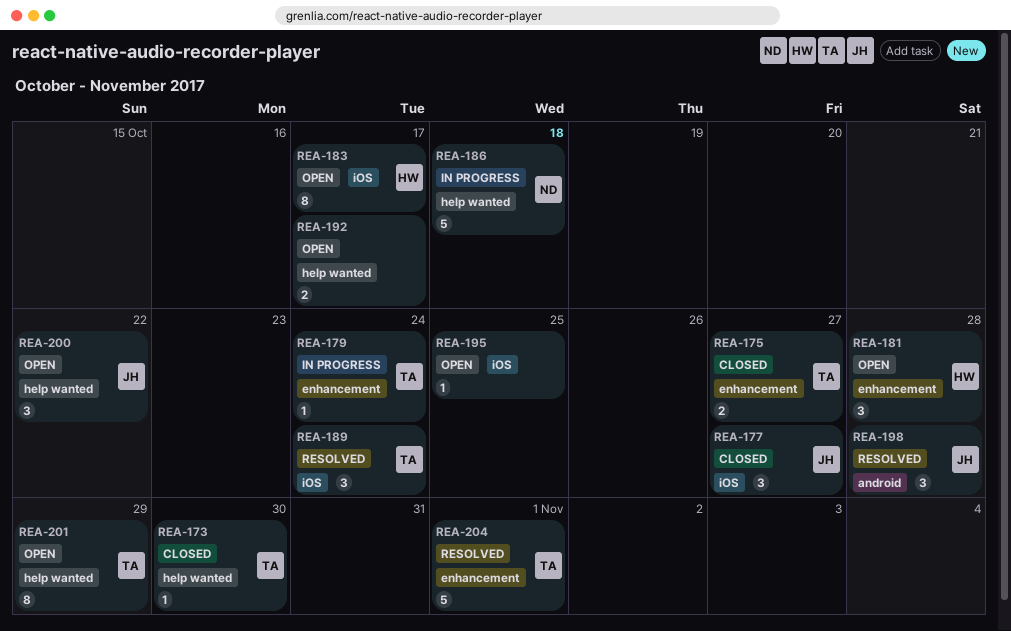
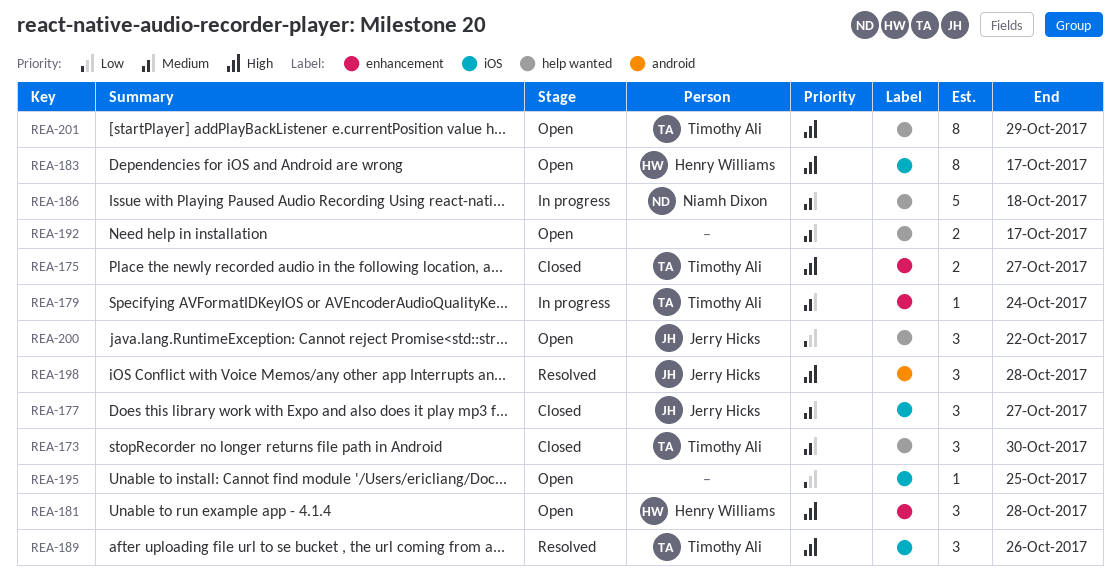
REA-173, estimate: 1 -> 3
REA-189, due: Oct 24 -> Oct 26
REA-204: present -> none

